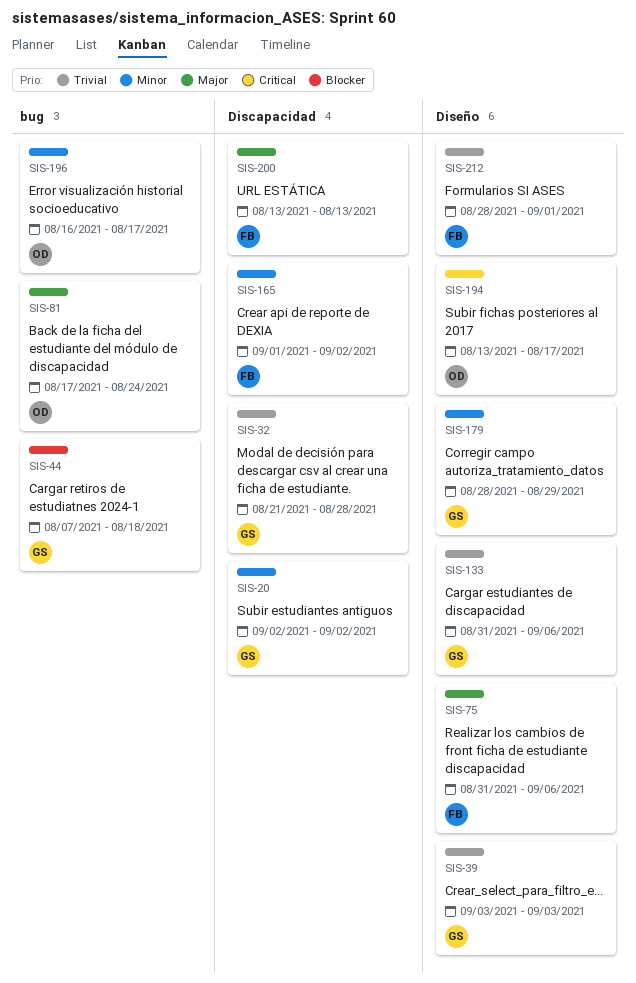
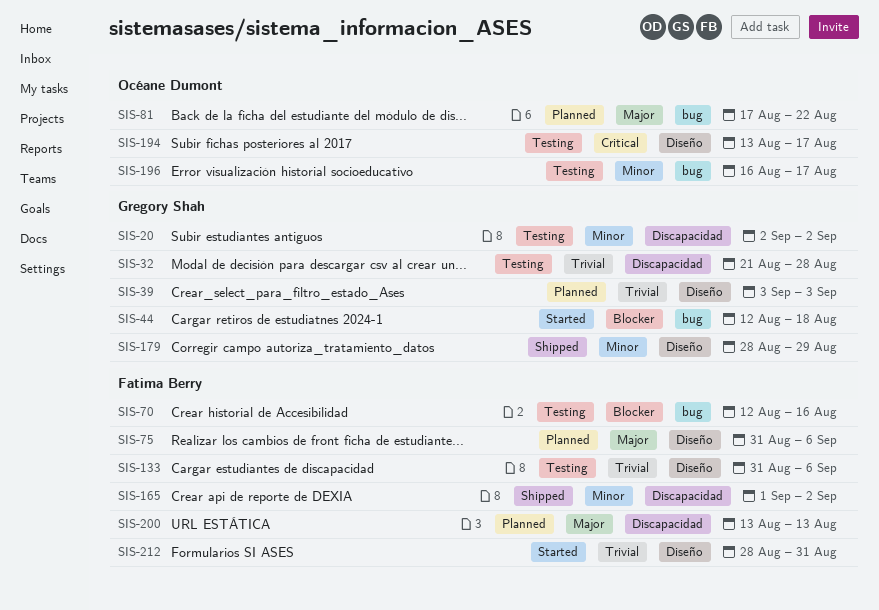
SIS-44, start: Aug 7 -> Aug 12
SIS-70: none -> present
SIS-81, due: Aug 24 -> Aug 22
SIS-133, owner: Gregory Shah -> Fatima Berry
SIS-212, due: Sep 1 -> Aug 31

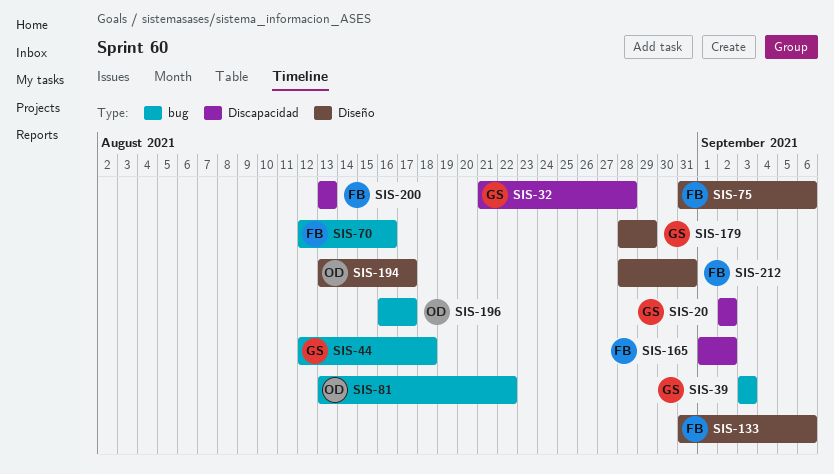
SIS-39, label: Diseño -> bug
SIS-81, start: Aug 17 -> Aug 13

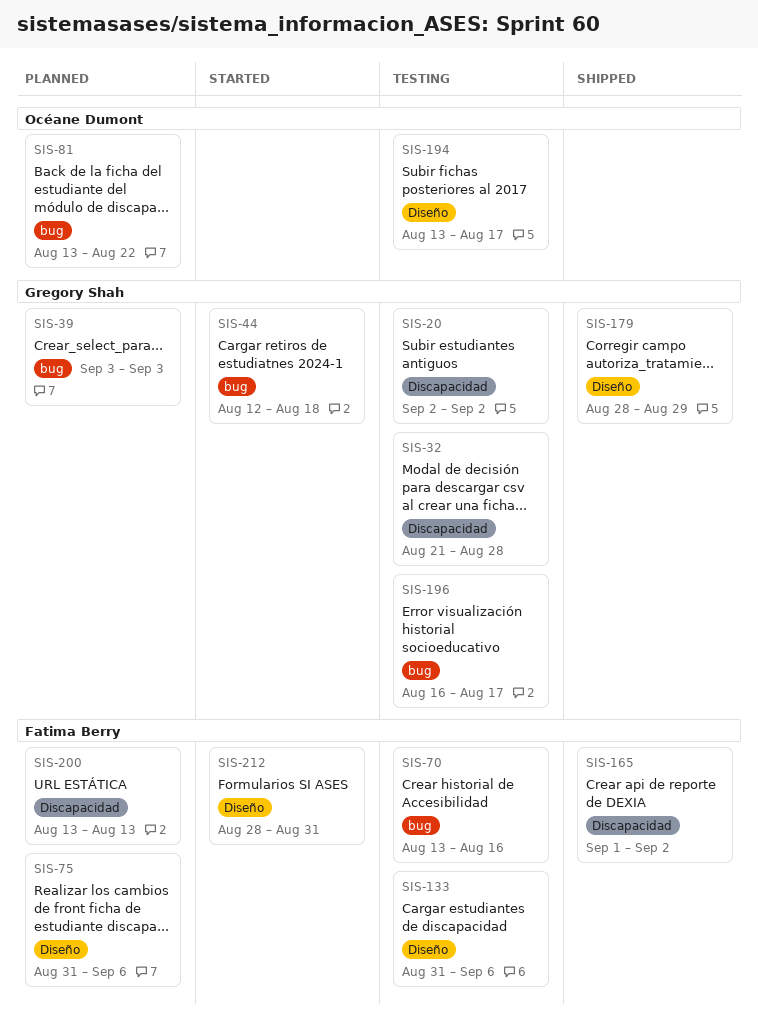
SIS-70, start: Aug 12 -> Aug 13
SIS-196, owner: Océane Dumont -> Gregory Shah

